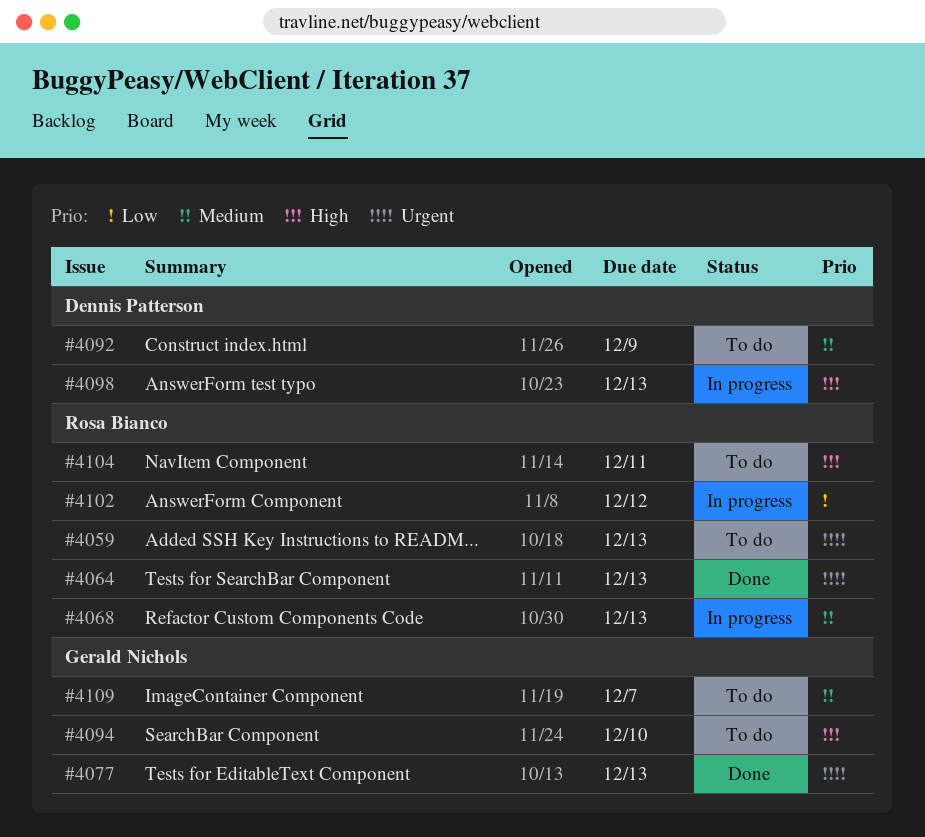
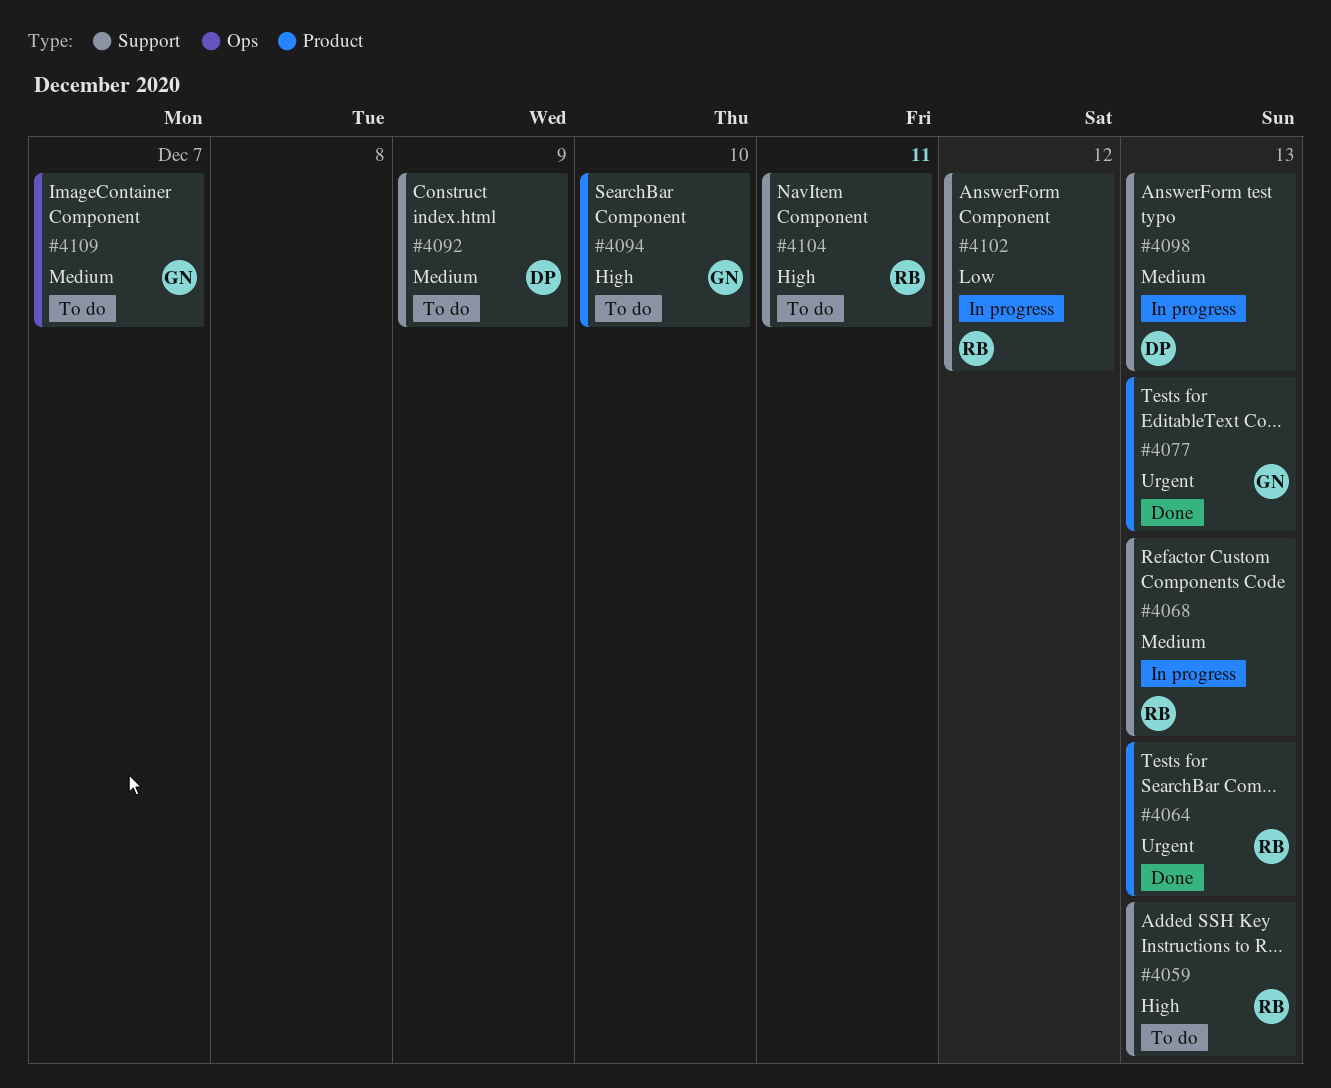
#4059, priority: Urgent -> High
#4098, priority: High -> Medium

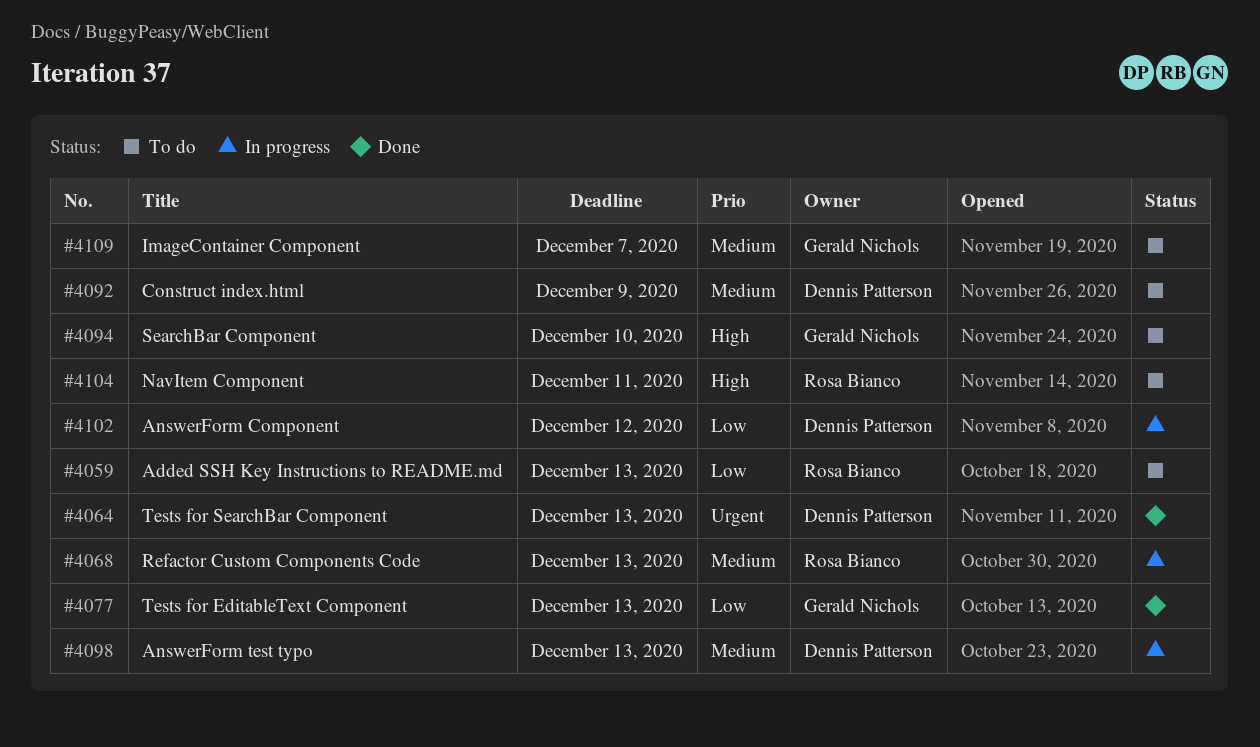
#4059, priority: High -> Low
#4064, owner: Rosa Bianco -> Dennis Patterson
#4077, priority: Urgent -> Low
#4102, owner: Rosa Bianco -> Dennis Patterson

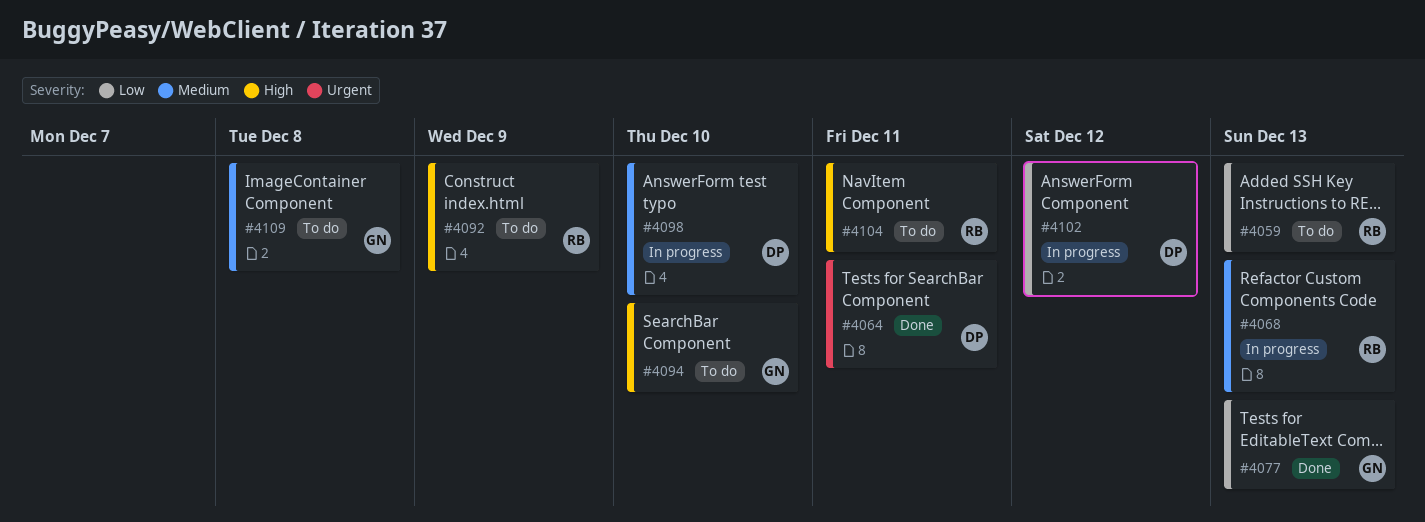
#4064, due: Dec 13 -> Dec 11
#4092, owner: Dennis Patterson -> Rosa Bianco
#4092, priority: Medium -> High
#4098, due: Dec 13 -> Dec 10
#4109, due: Dec 7 -> Dec 8

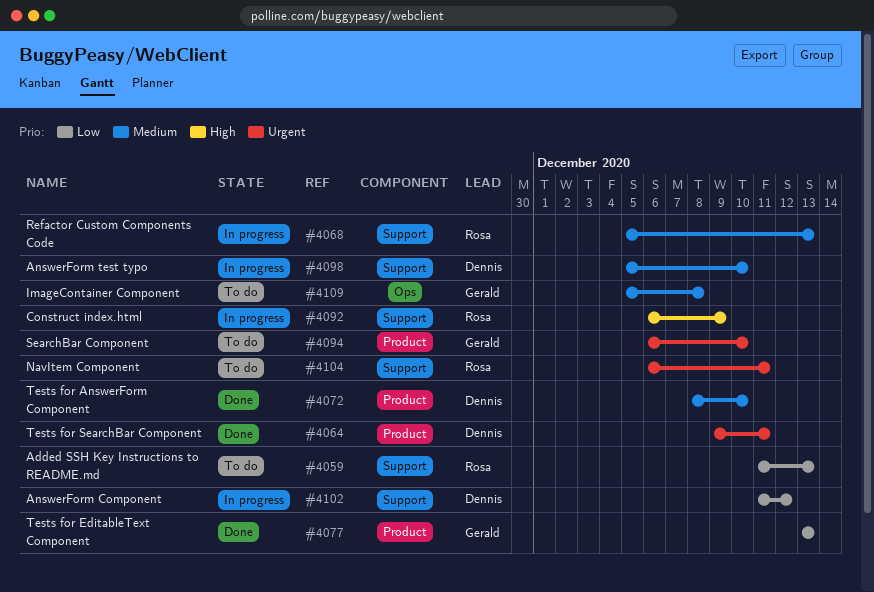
#4072: none -> present
#4092, status: To do -> In progress
#4094, priority: High -> Urgent
#4104, priority: High -> Urgent

